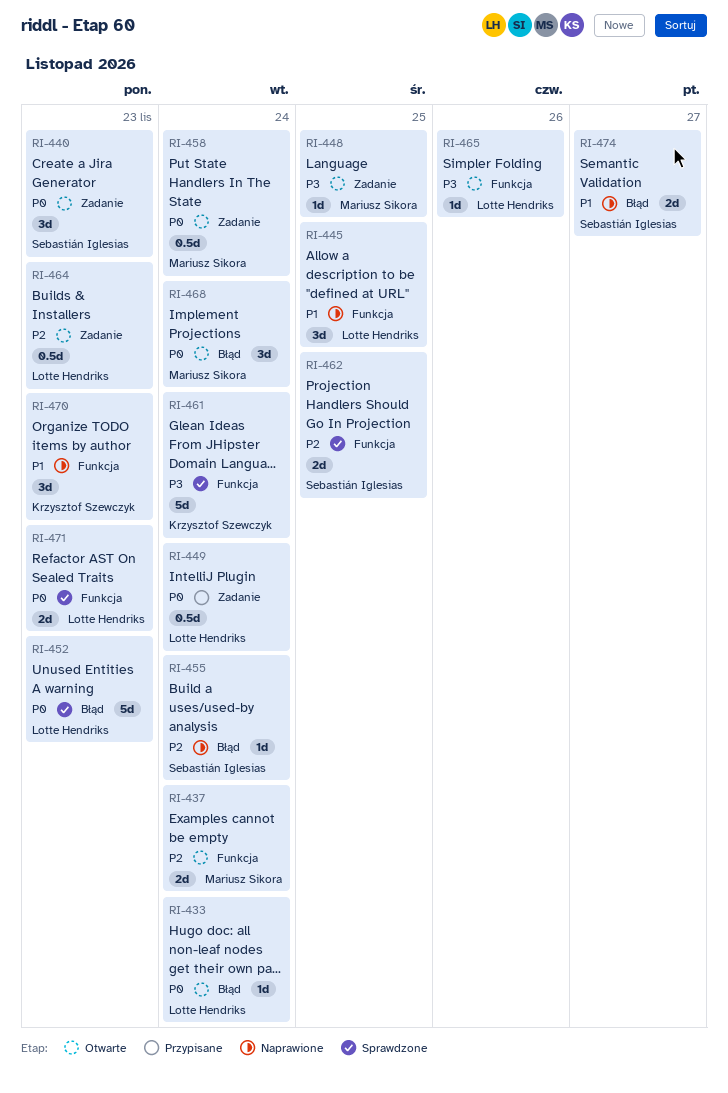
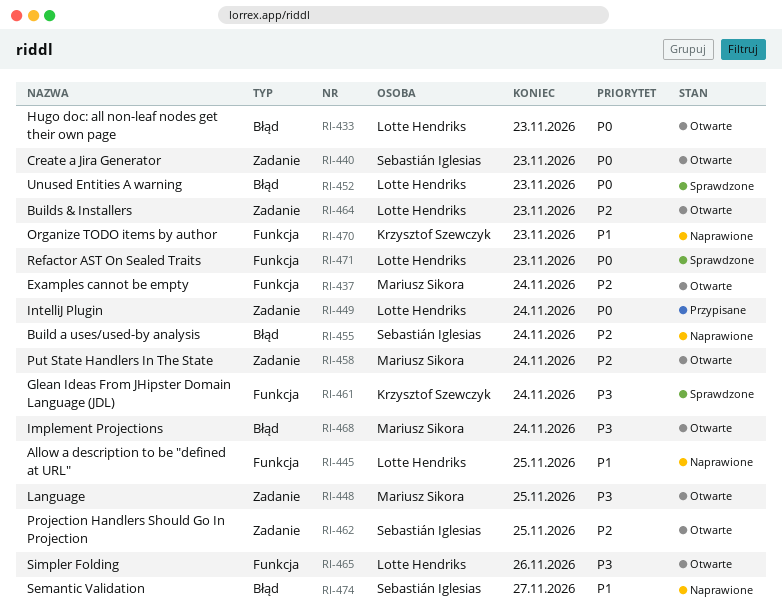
RI-433, due: Nov 24 -> Nov 23
RI-458, priority: P0 -> P2
RI-462, status: Sprawdzone -> Otwarte
RI-462, label: Funkcja -> Zadanie
RI-468, priority: P0 -> P3

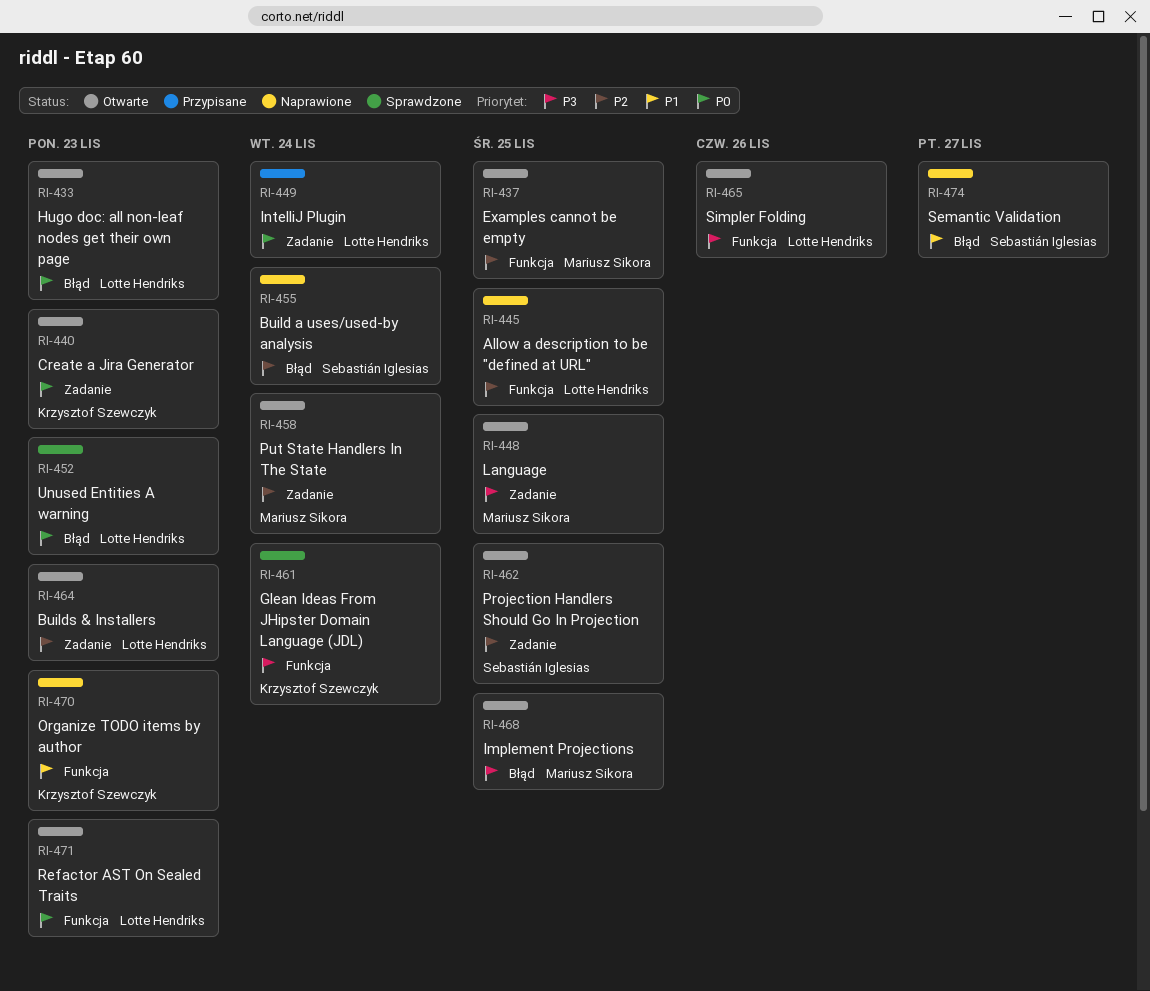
RI-437, due: Nov 24 -> Nov 25
RI-440, owner: Sebastián Iglesias -> Krzysztof Szewczyk
RI-445, priority: P1 -> P2
RI-468, due: Nov 24 -> Nov 25
RI-471, status: Sprawdzone -> Otwarte

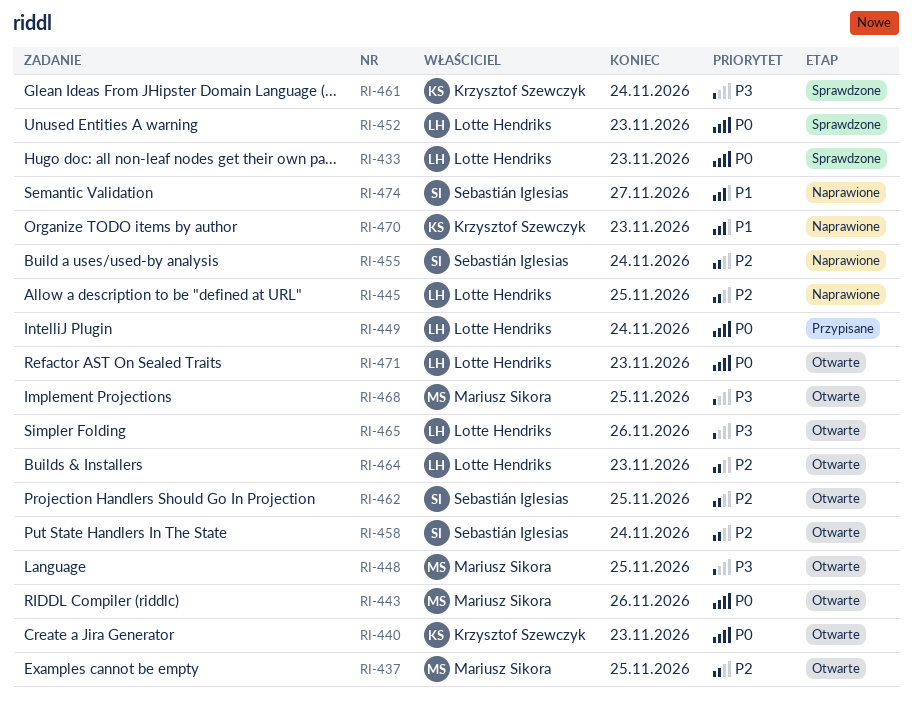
RI-433, status: Otwarte -> Sprawdzone
RI-443: none -> present
RI-458, owner: Mariusz Sikora -> Sebastián Iglesias

